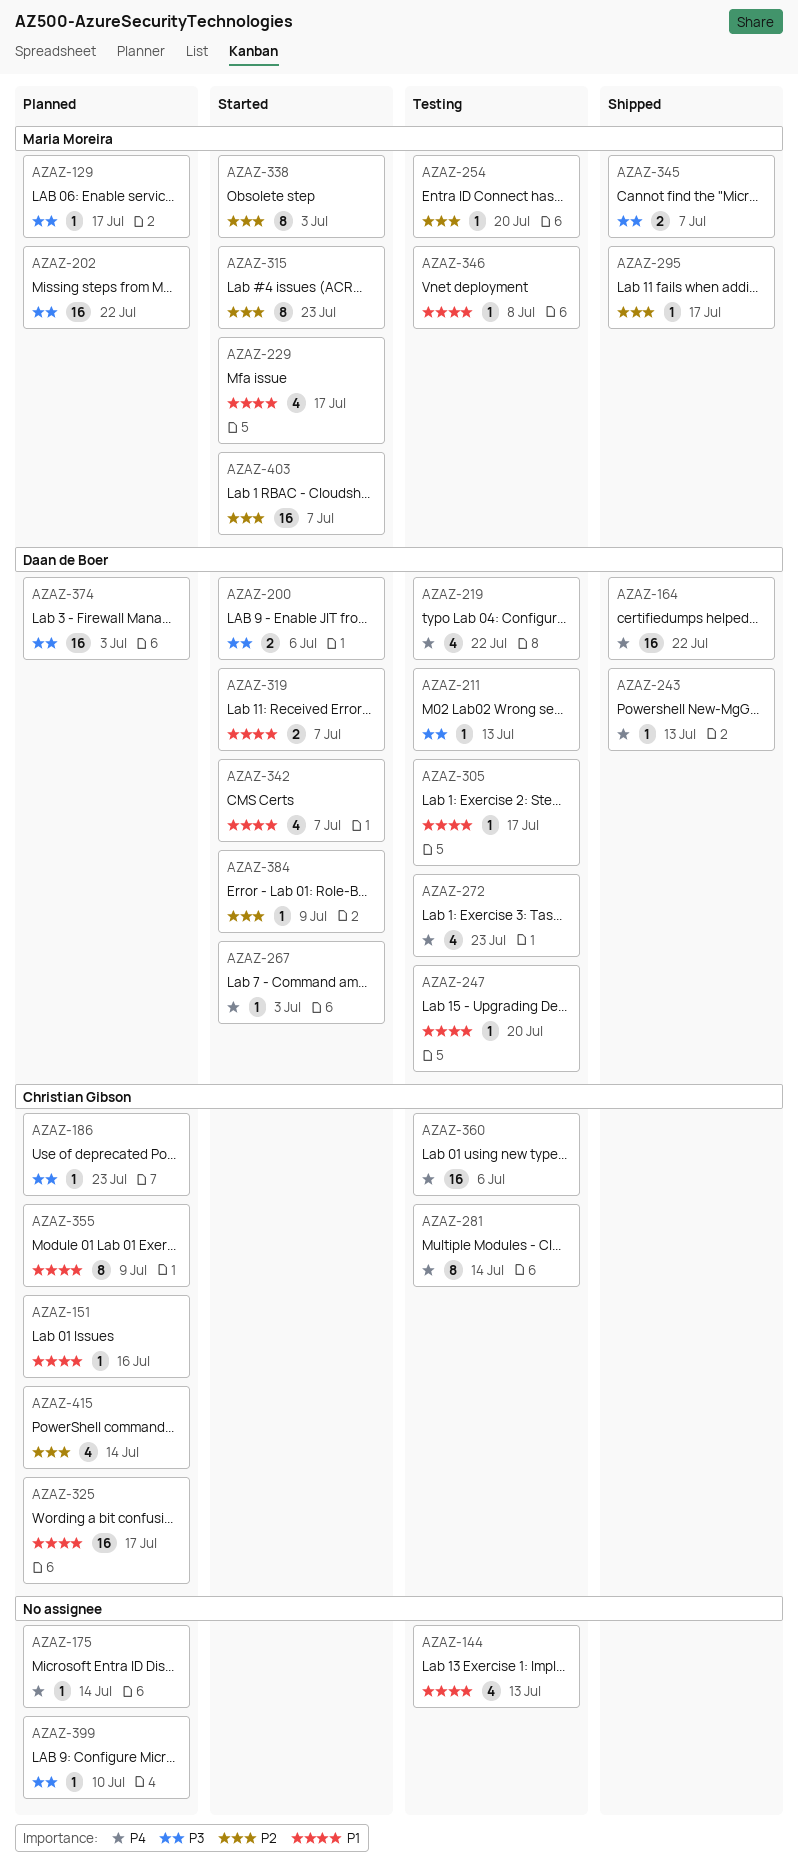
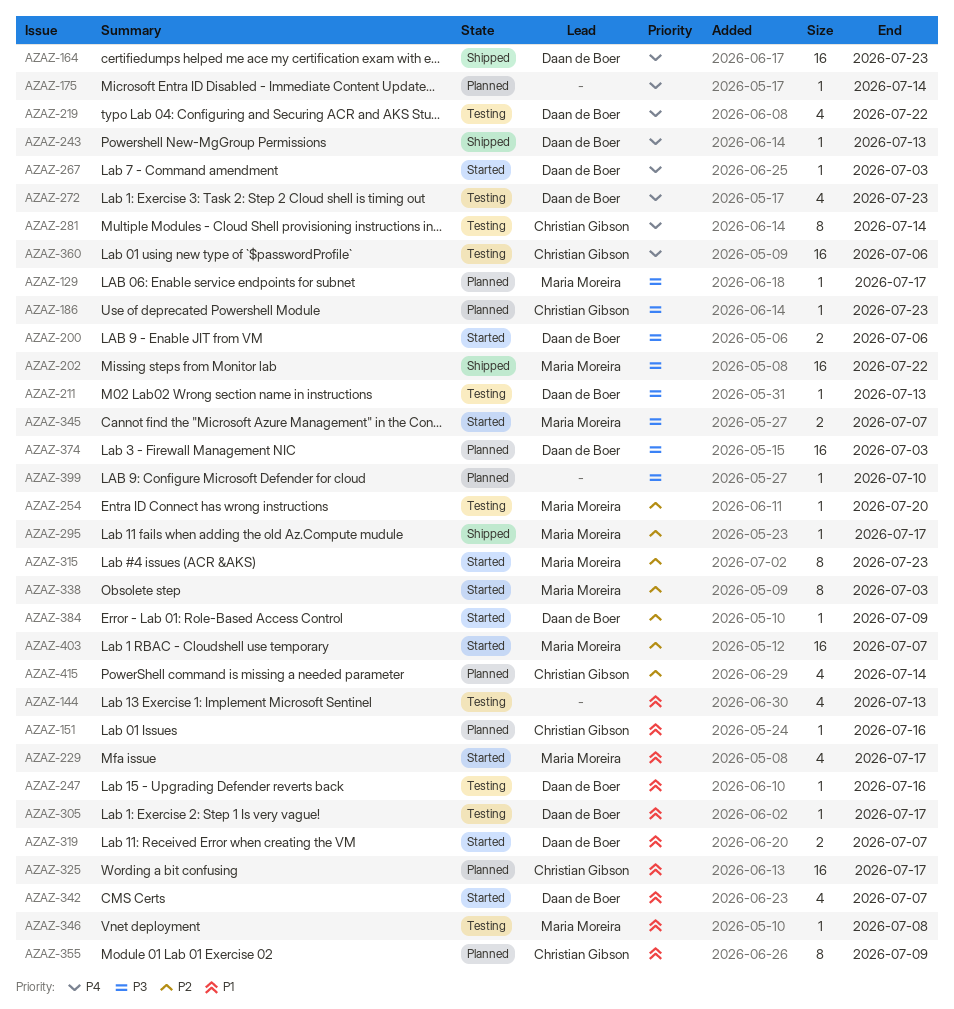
AZAZ-164, due: Jul 22 -> Jul 23
AZAZ-202, status: Planned -> Shipped
AZAZ-247, due: Jul 20 -> Jul 16
AZAZ-345, status: Shipped -> Started

